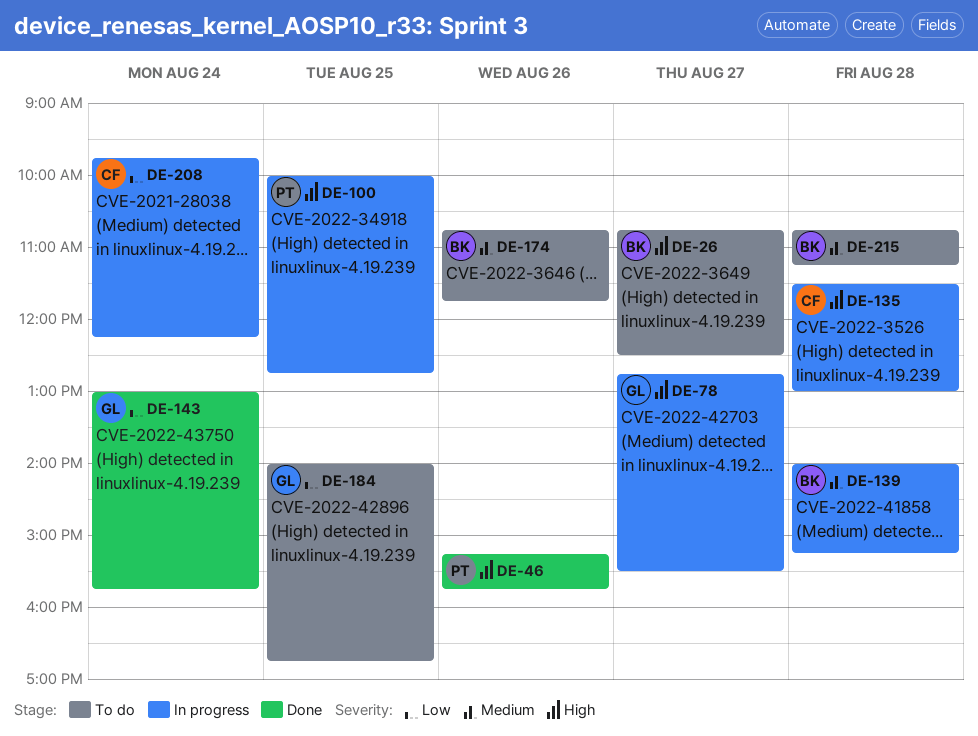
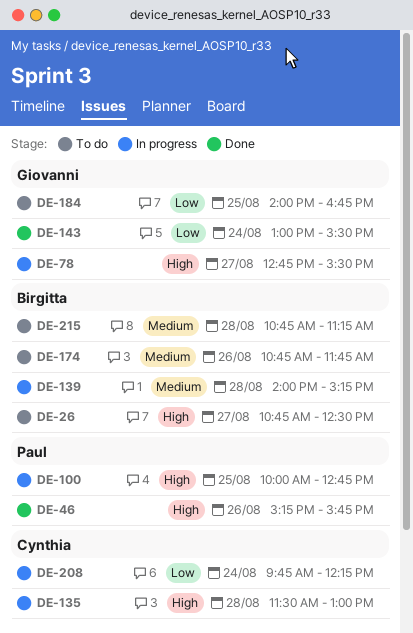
DE-143, ends: 15:45 -> 15:30

